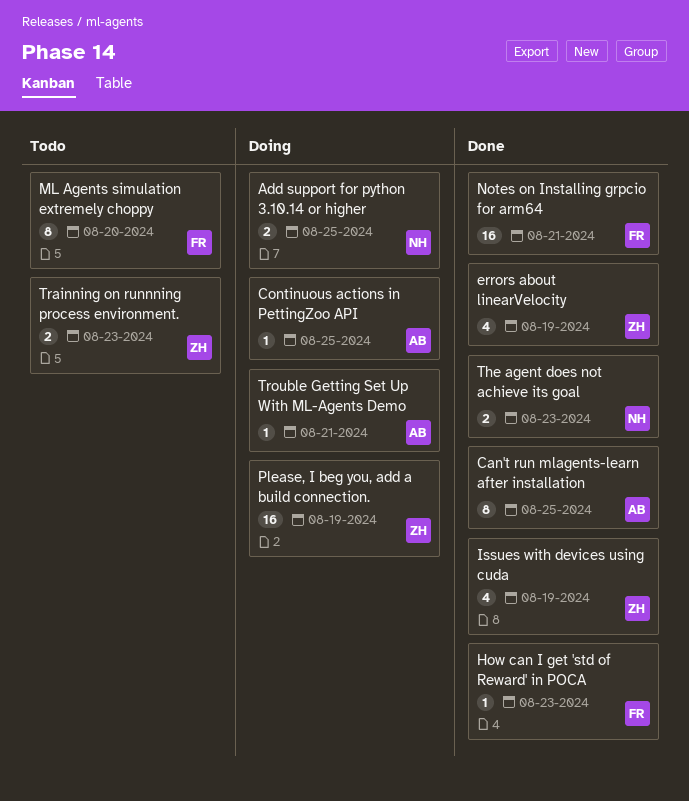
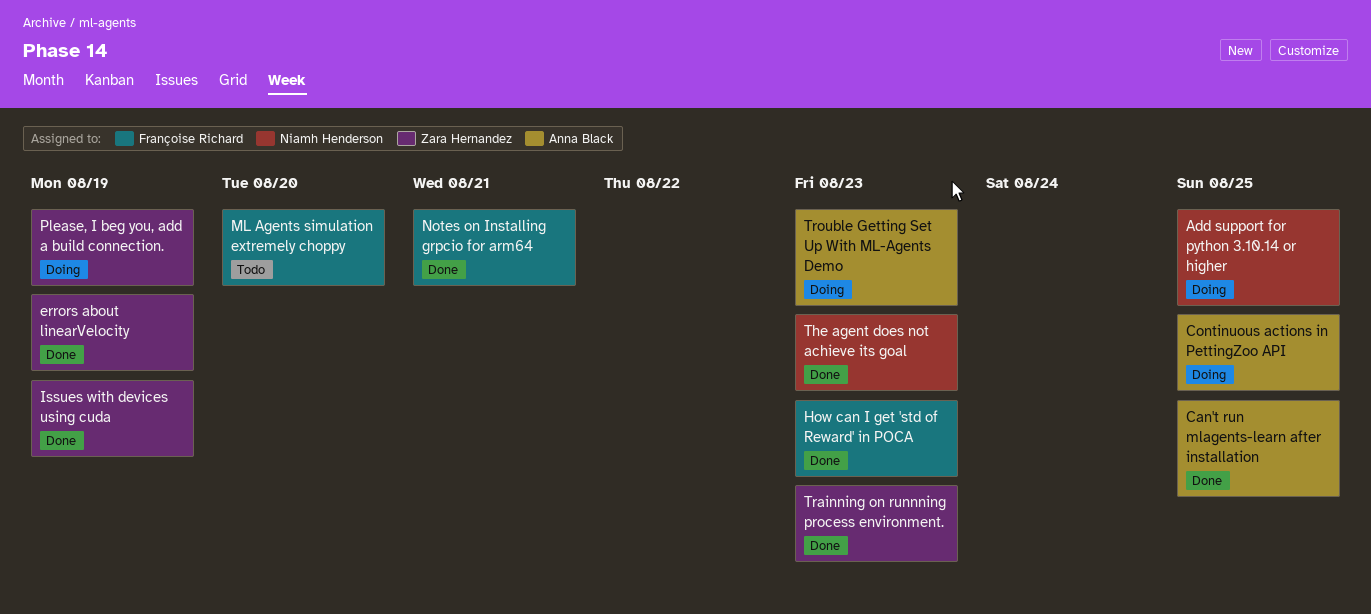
Trainning on runnning process environment., status: Todo -> Done
Trouble Getting Set Up With ML-Agents Demo, due: Aug 21 -> Aug 23

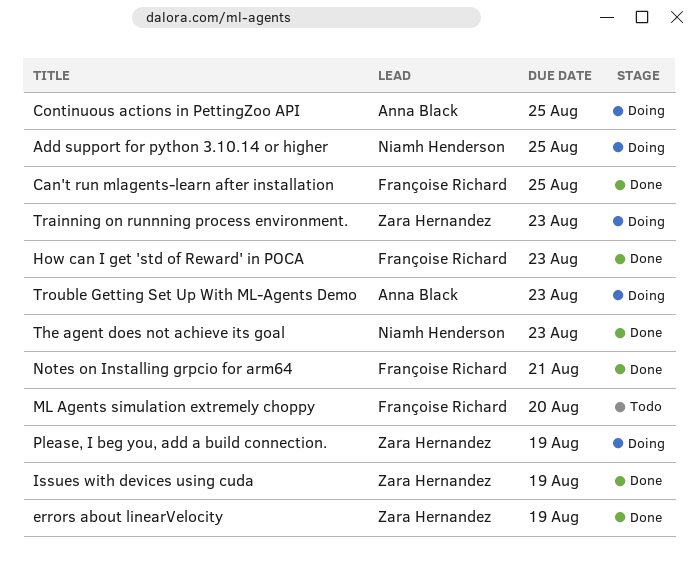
Can't run mlagents-learn after installation, owner: Anna Black -> Françoise Richard
Trainning on runnning process environment., status: Done -> Doing

